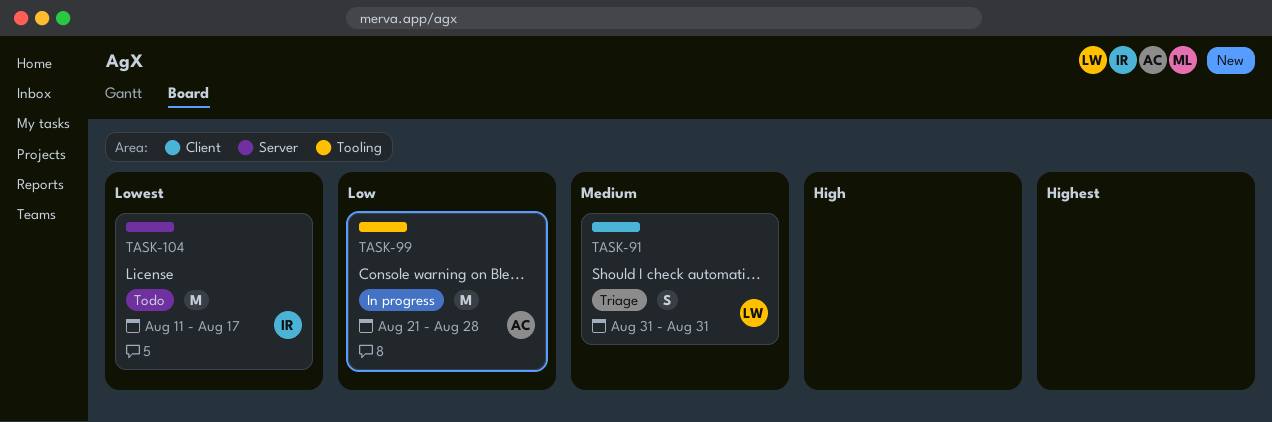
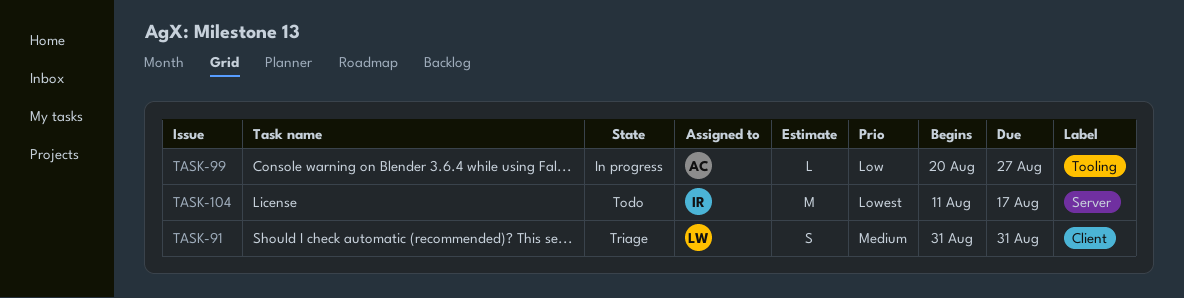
TASK-99, estimate: M -> L
TASK-99, start: Aug 21 -> Aug 20
TASK-99, due: Aug 28 -> Aug 27

